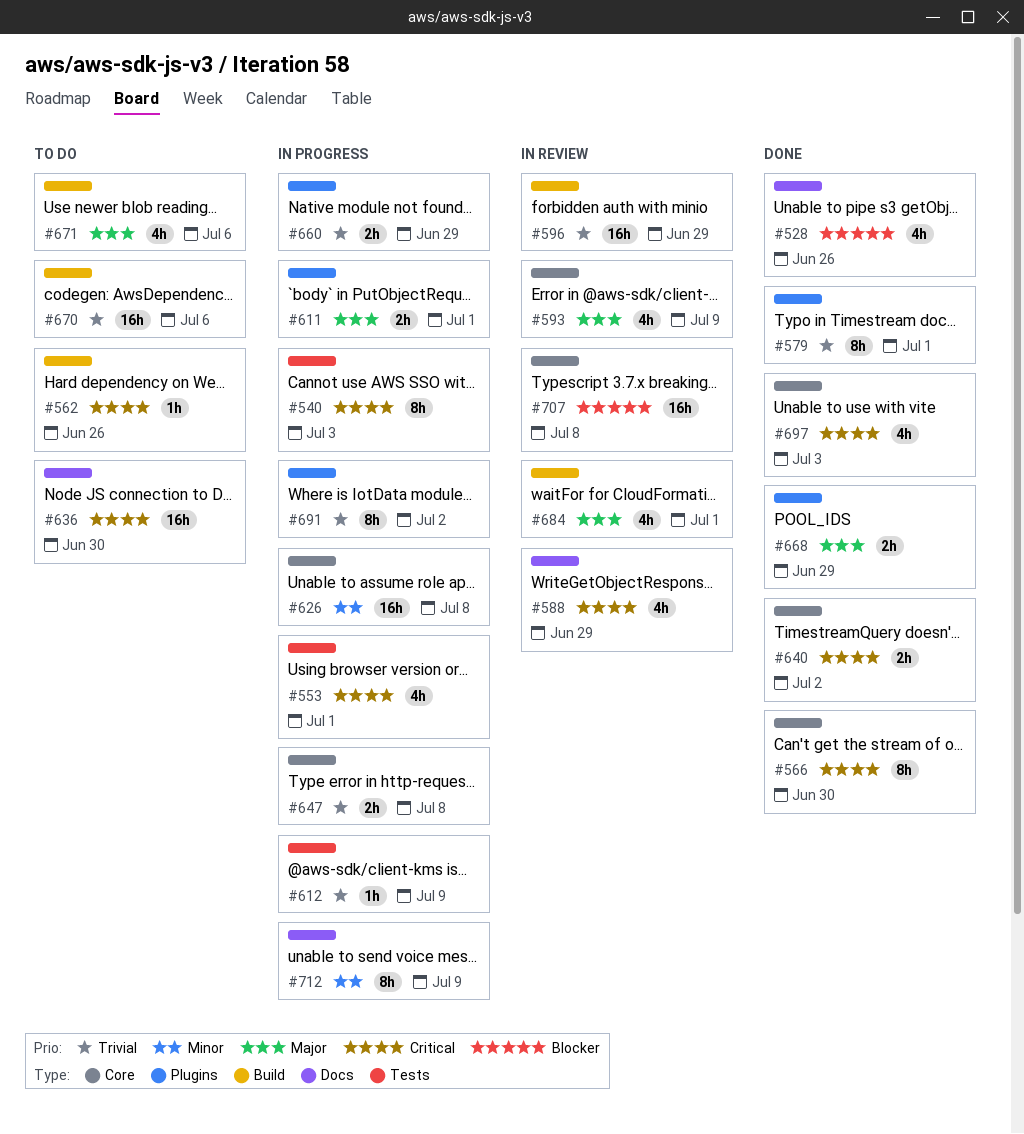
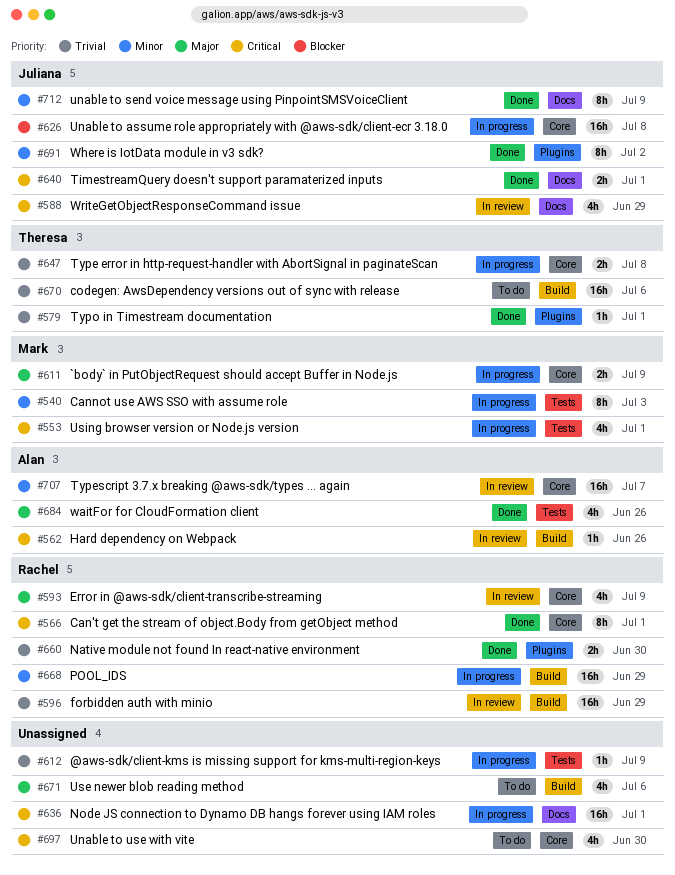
#528: present -> none
#540, priority: Critical -> Minor
#562, status: To do -> In review
#566, due: Jun 30 -> Jul 1
#579, estimate: 8h -> 1h
#611, label: Plugins -> Core
#611, due: Jul 1 -> Jul 9
#626, priority: Minor -> Blocker
#636, status: To do -> In progress
#636, due: Jun 30 -> Jul 1
#640, label: Core -> Docs
#640, due: Jul 2 -> Jul 1
#660, status: In progress -> Done
#660, due: Jun 29 -> Jun 30
#668, status: Done -> In progress
#668, priority: Major -> Minor
#668, label: Plugins -> Build
#668, estimate: 2h -> 16h
#684, status: In review -> Done
#684, label: Build -> Tests
#684, due: Jul 1 -> Jun 26
#691, status: In progress -> Done
#691, priority: Trivial -> Minor
#697, status: Done -> To do
#697, due: Jul 3 -> Jun 30
#707, priority: Blocker -> Minor
#707, due: Jul 8 -> Jul 7
#712, status: In progress -> Done

